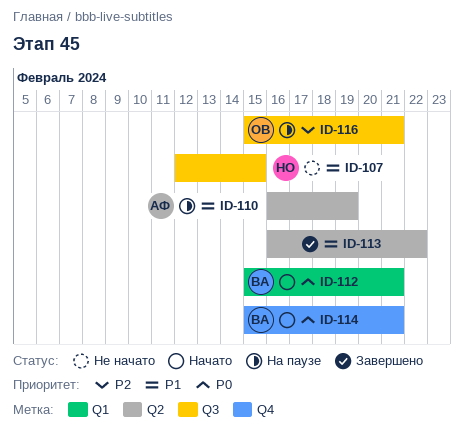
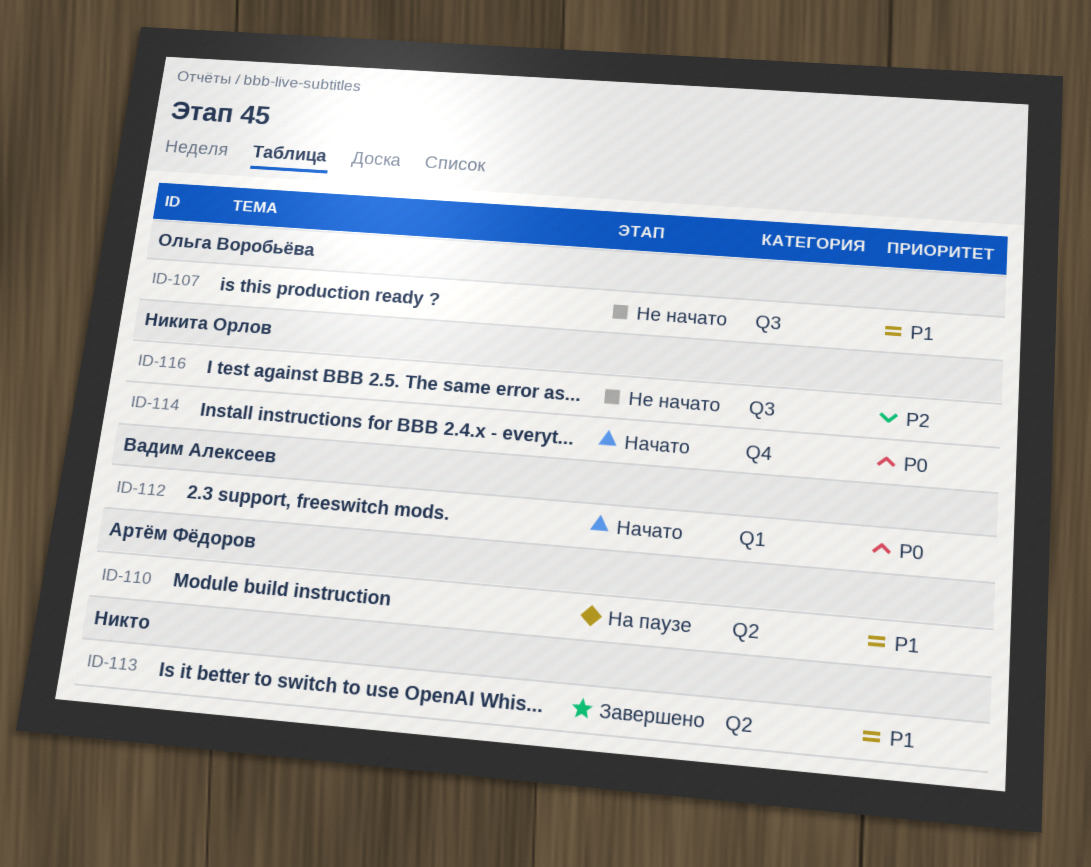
ID-107, owner: Никита Орлов -> Ольга Воробьёва
ID-114, owner: Вадим Алексеев -> Никита Орлов
ID-116, status: На паузе -> Не начато
ID-116, owner: Ольга Воробьёва -> Никита Орлов

